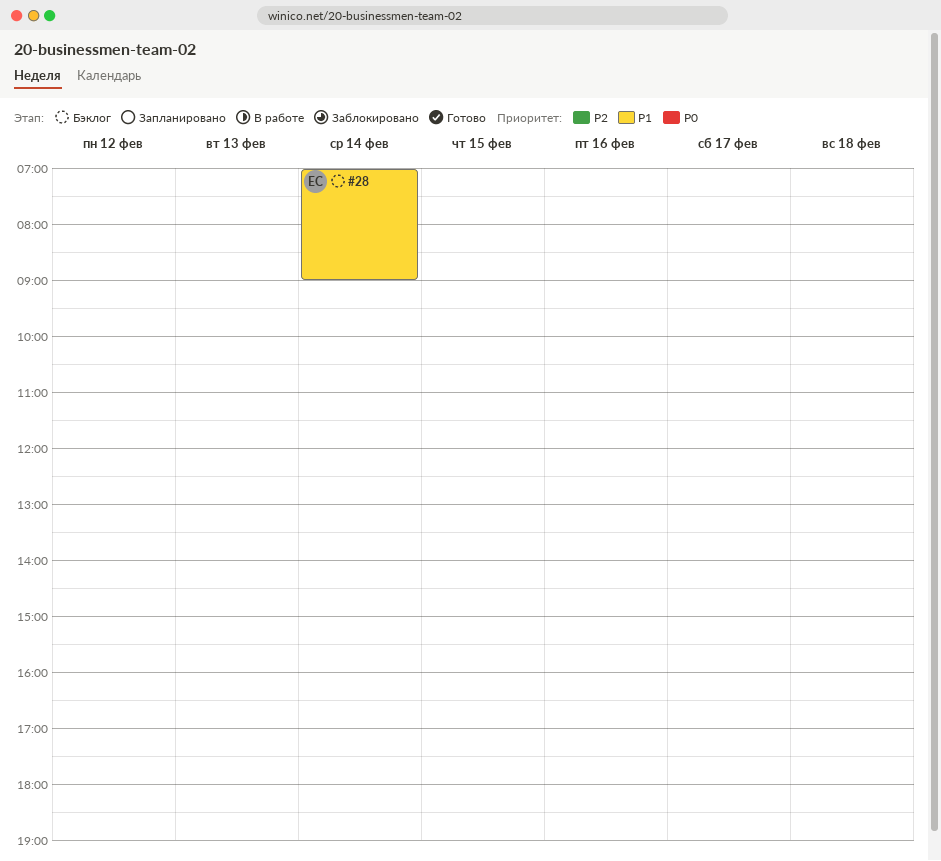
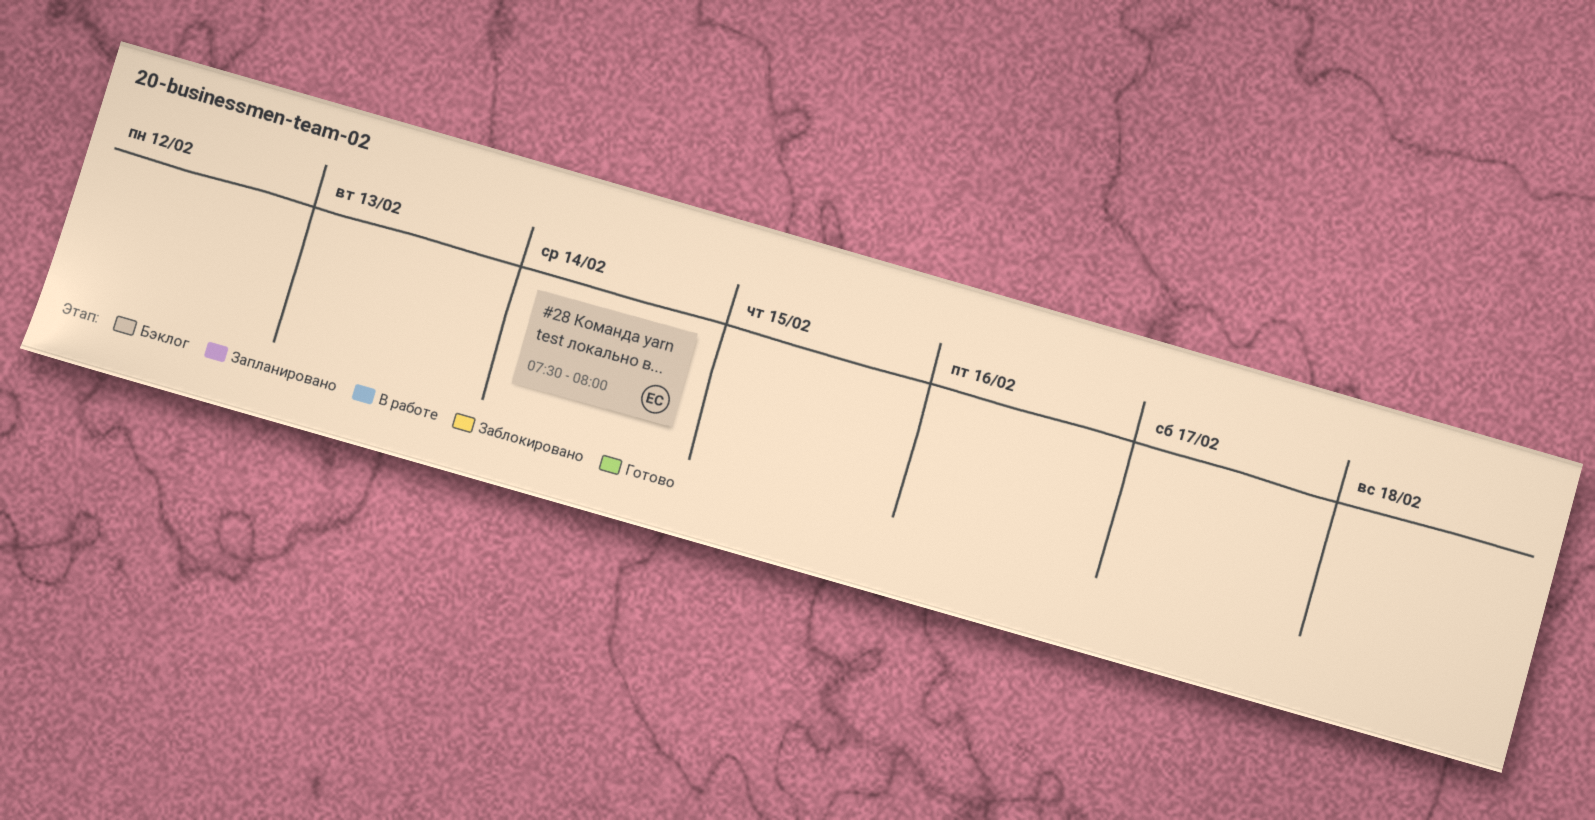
#28, begins: 07:00 -> 07:30
#28, ends: 09:00 -> 08:00

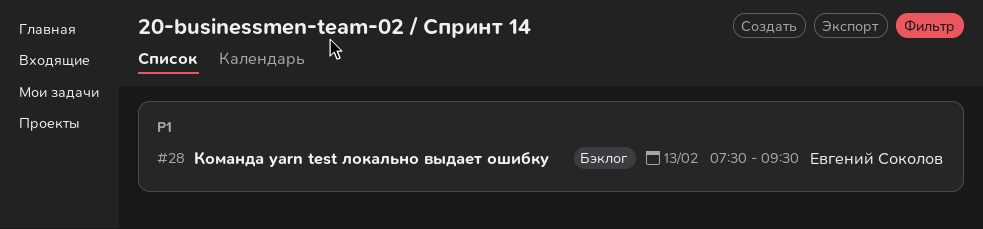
#28, day: Feb 14 -> Feb 13
#28, ends: 08:00 -> 09:30

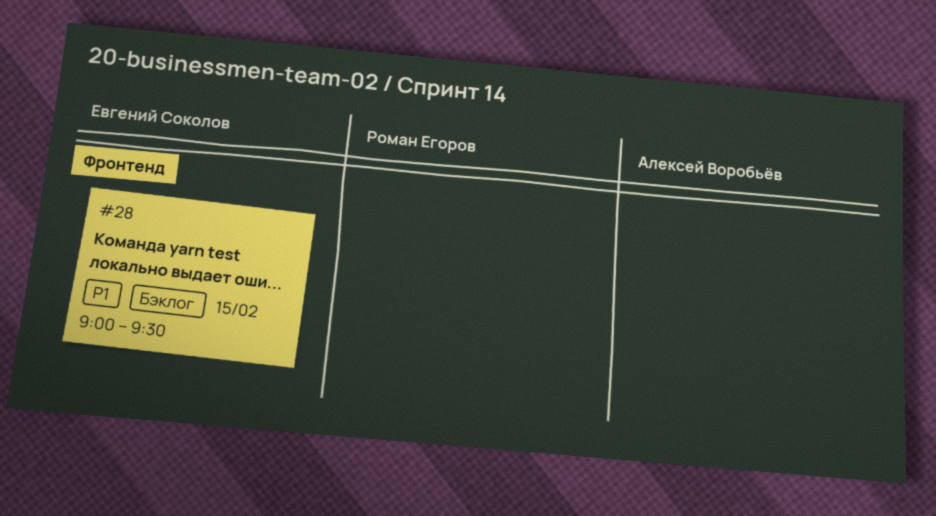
#28, day: Feb 13 -> Feb 15
#28, begins: 07:30 -> 09:00

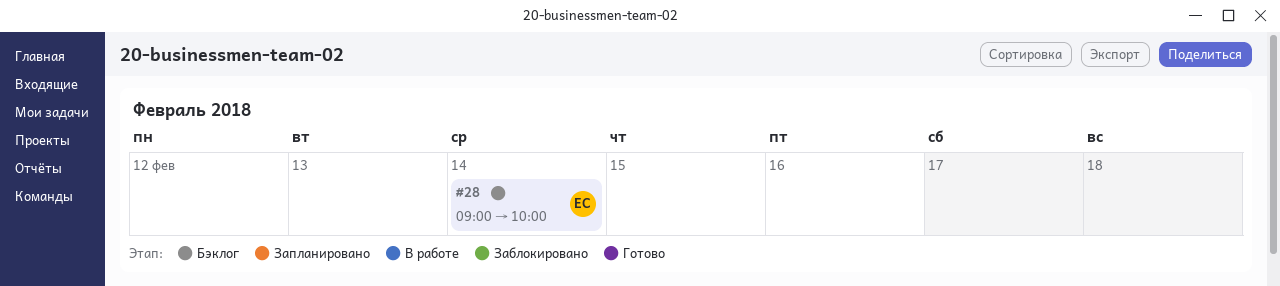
#28, day: Feb 15 -> Feb 14
#28, ends: 09:30 -> 10:00

